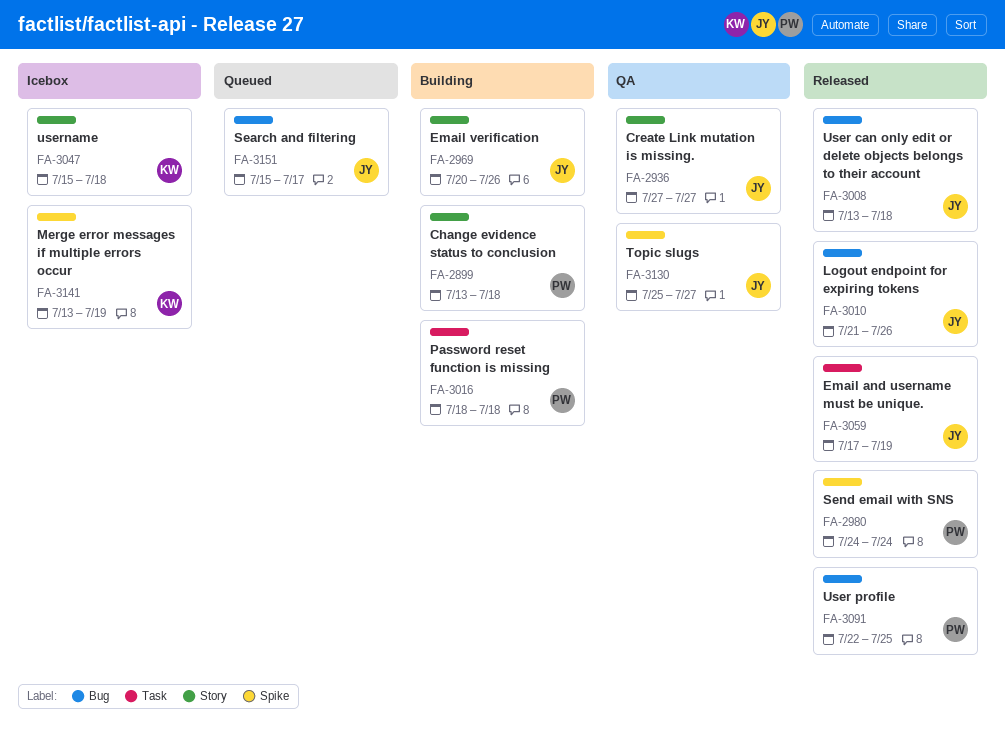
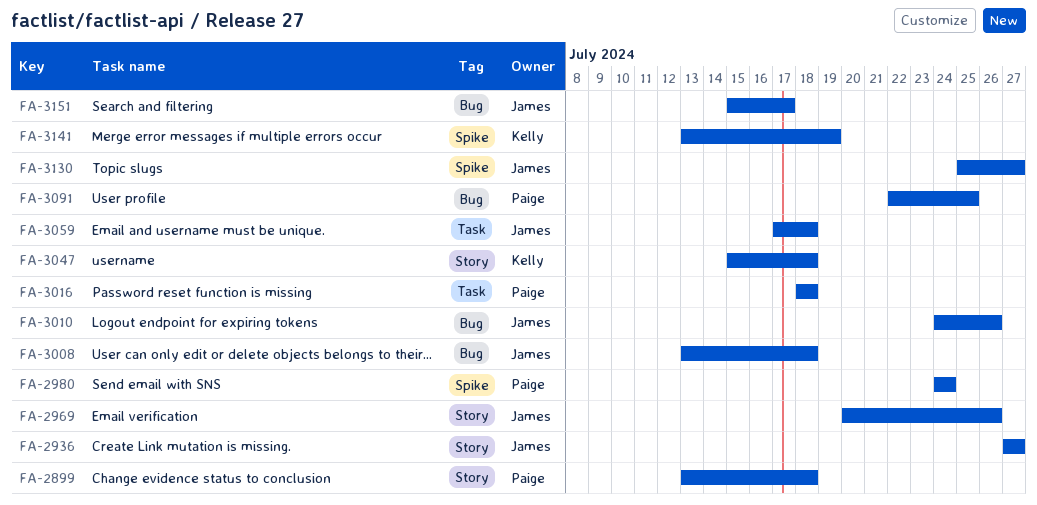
FA-3010, start: Jul 21 -> Jul 24
FA-3059, due: Jul 19 -> Jul 18

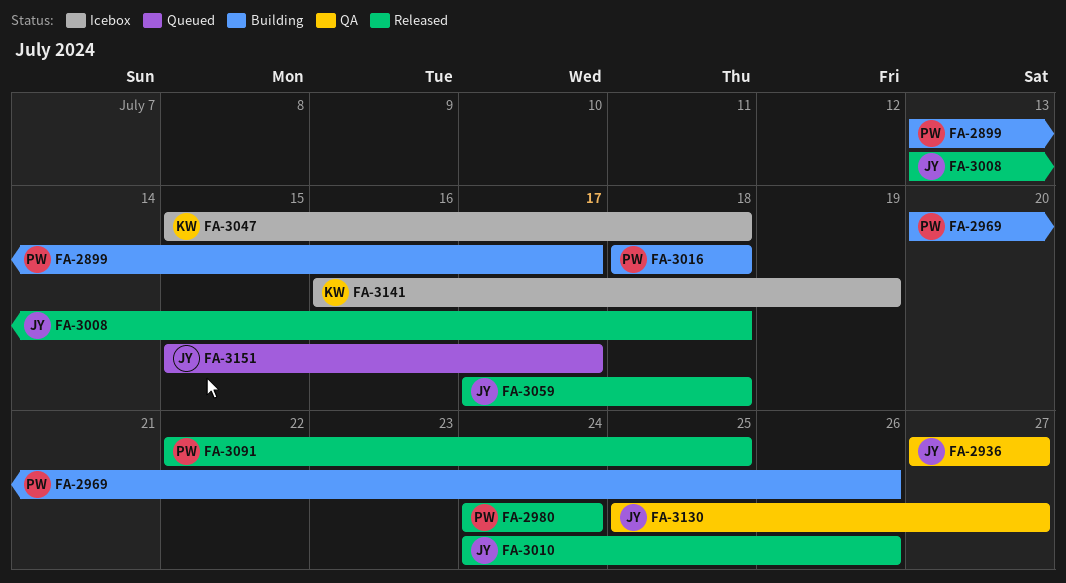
FA-2899, due: Jul 18 -> Jul 17
FA-2969, owner: James -> Paige
FA-3141, start: Jul 13 -> Jul 16

